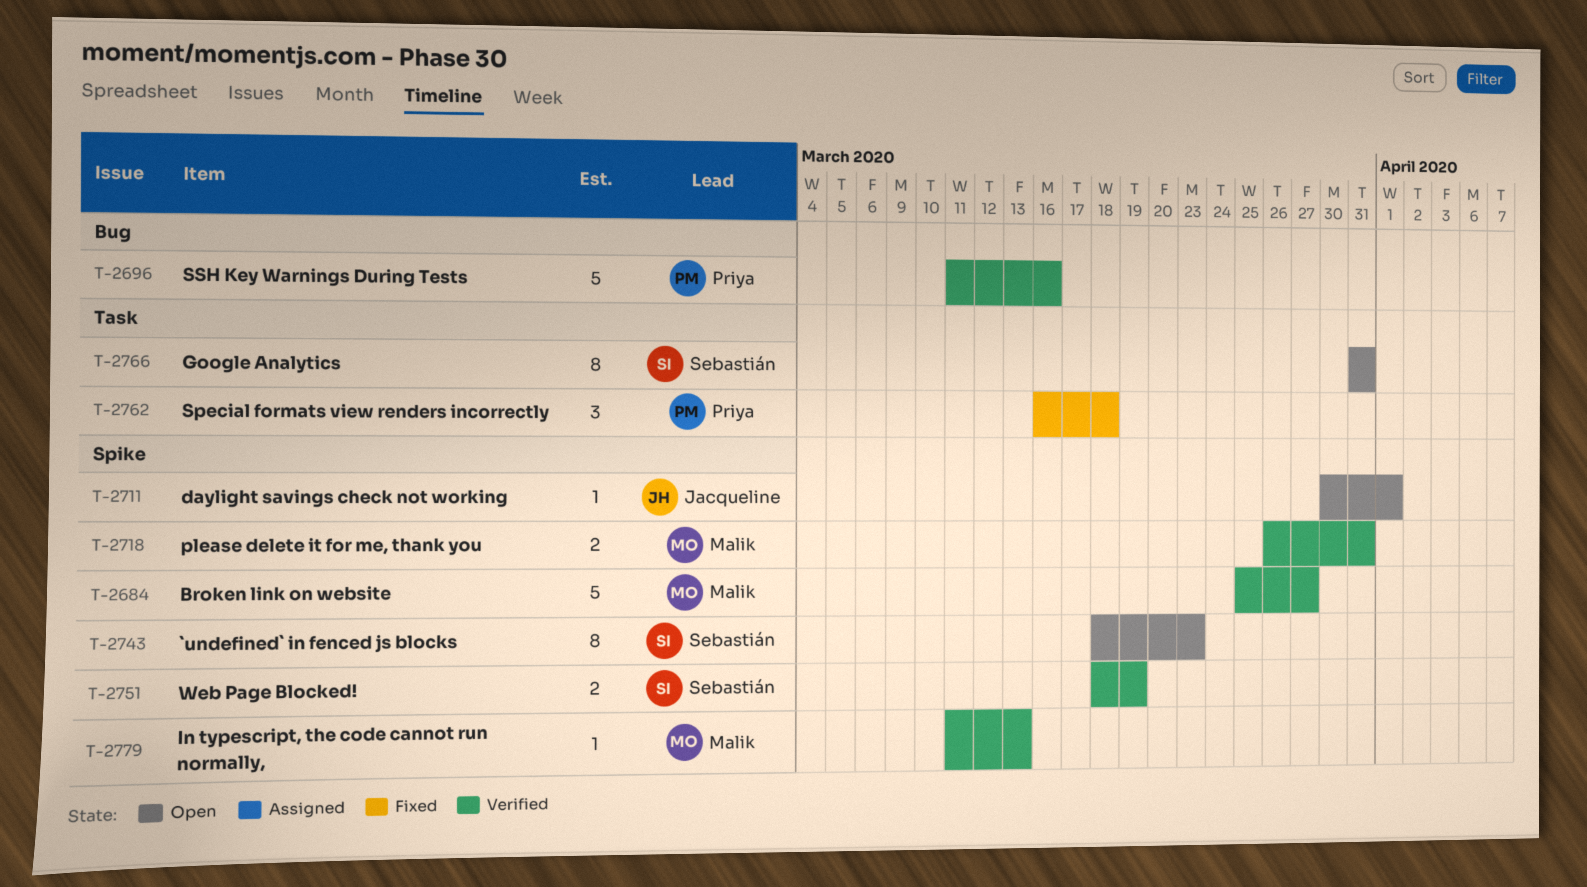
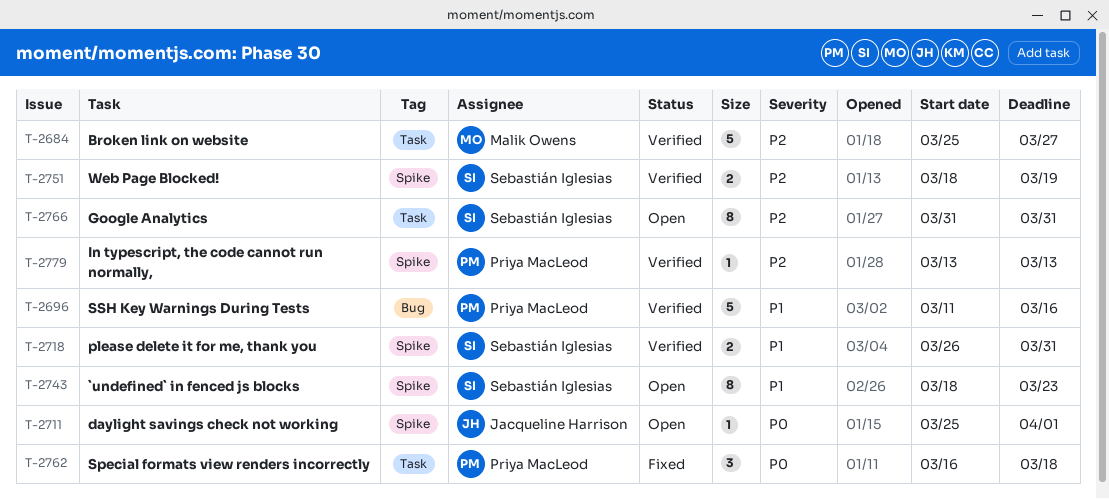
T-2684, label: Spike -> Task
T-2711, start: Mar 30 -> Mar 25
T-2718, owner: Malik Owens -> Sebastián Iglesias
T-2779, owner: Malik Owens -> Priya MacLeod
T-2779, start: Mar 11 -> Mar 13

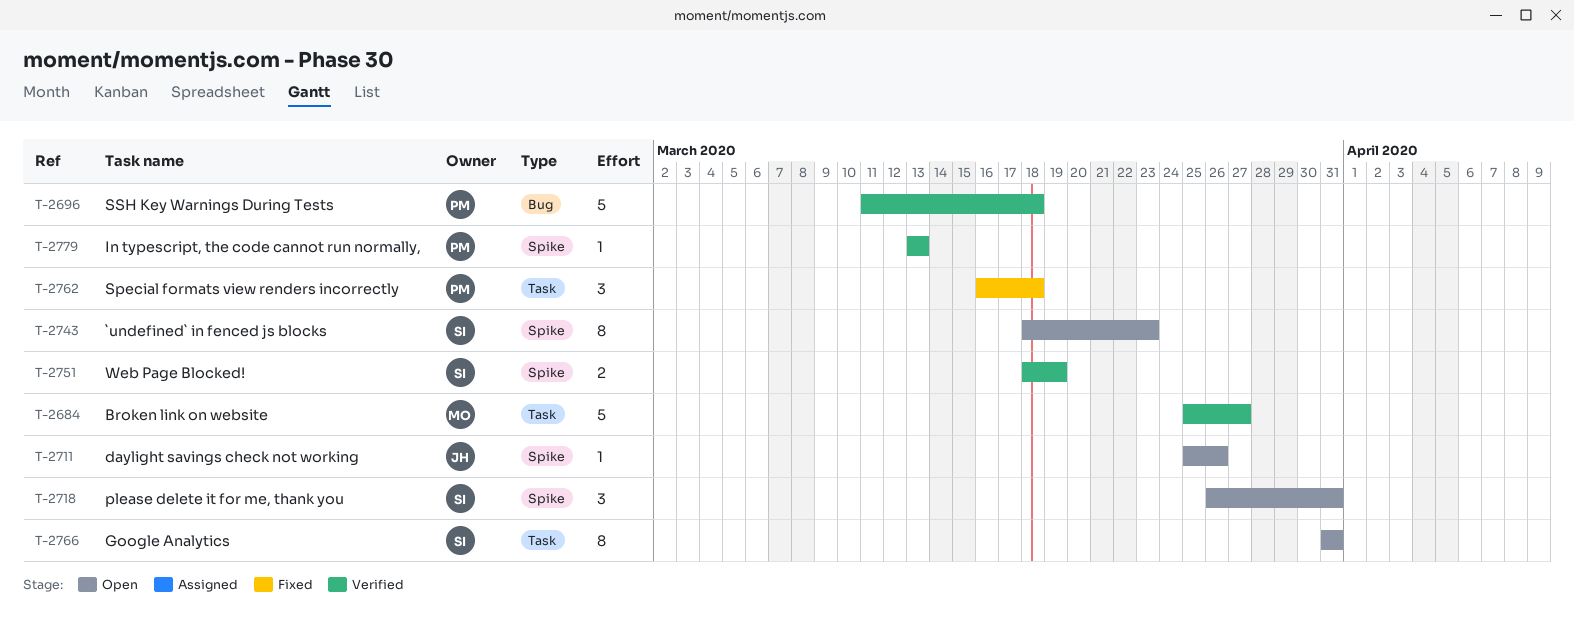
T-2696, due: Mar 16 -> Mar 18
T-2711, due: Apr 1 -> Mar 26
T-2718, status: Verified -> Open
T-2718, estimate: 2 -> 3

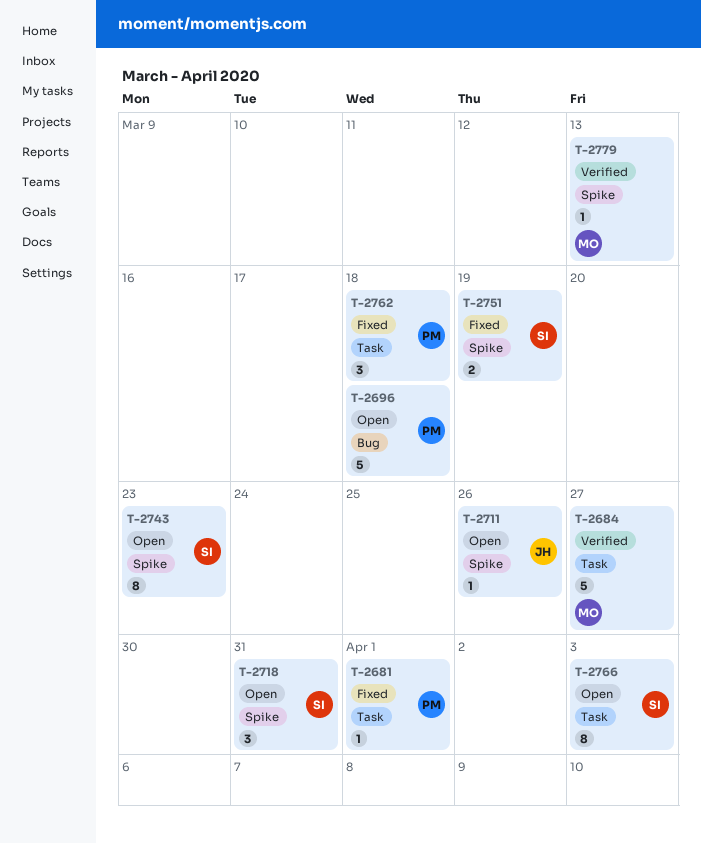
T-2681: none -> present
T-2696, status: Verified -> Open
T-2751, status: Verified -> Fixed
T-2766, due: Mar 31 -> Apr 3
T-2779, owner: PM -> MO

